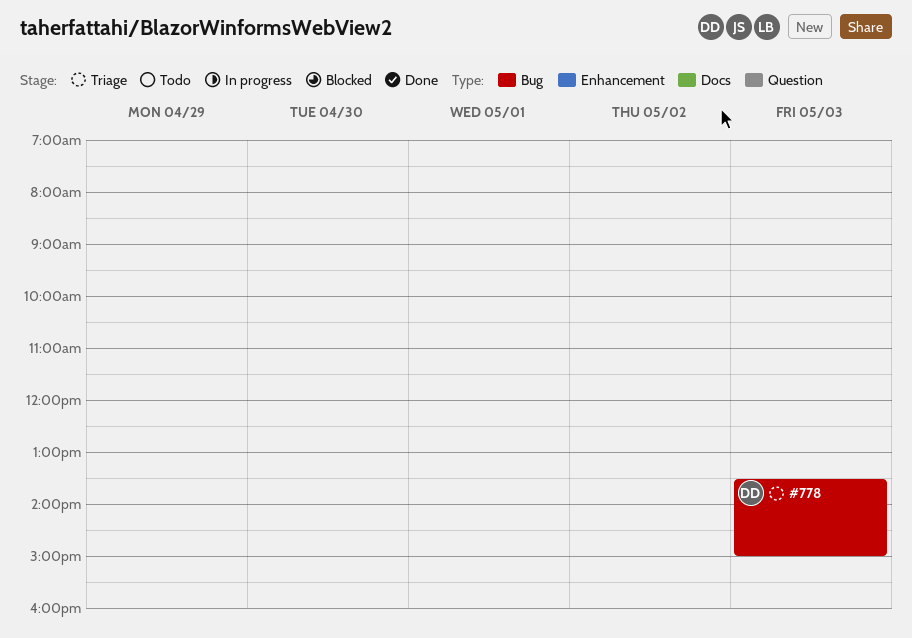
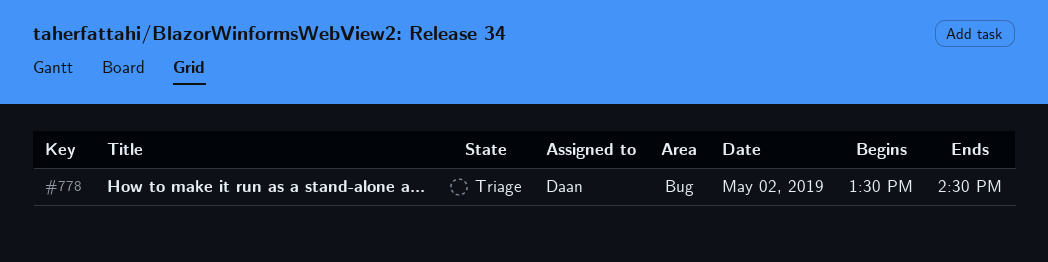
#778, day: May 3 -> May 2
#778, ends: 15:00 -> 14:30

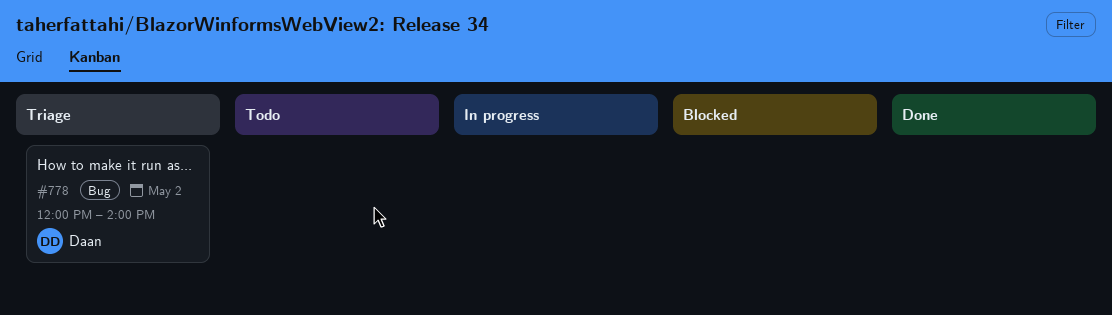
#778, begins: 13:30 -> 12:00
#778, ends: 14:30 -> 14:00

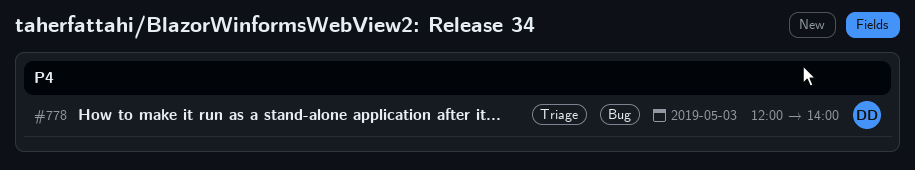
#778, day: May 2 -> May 3

